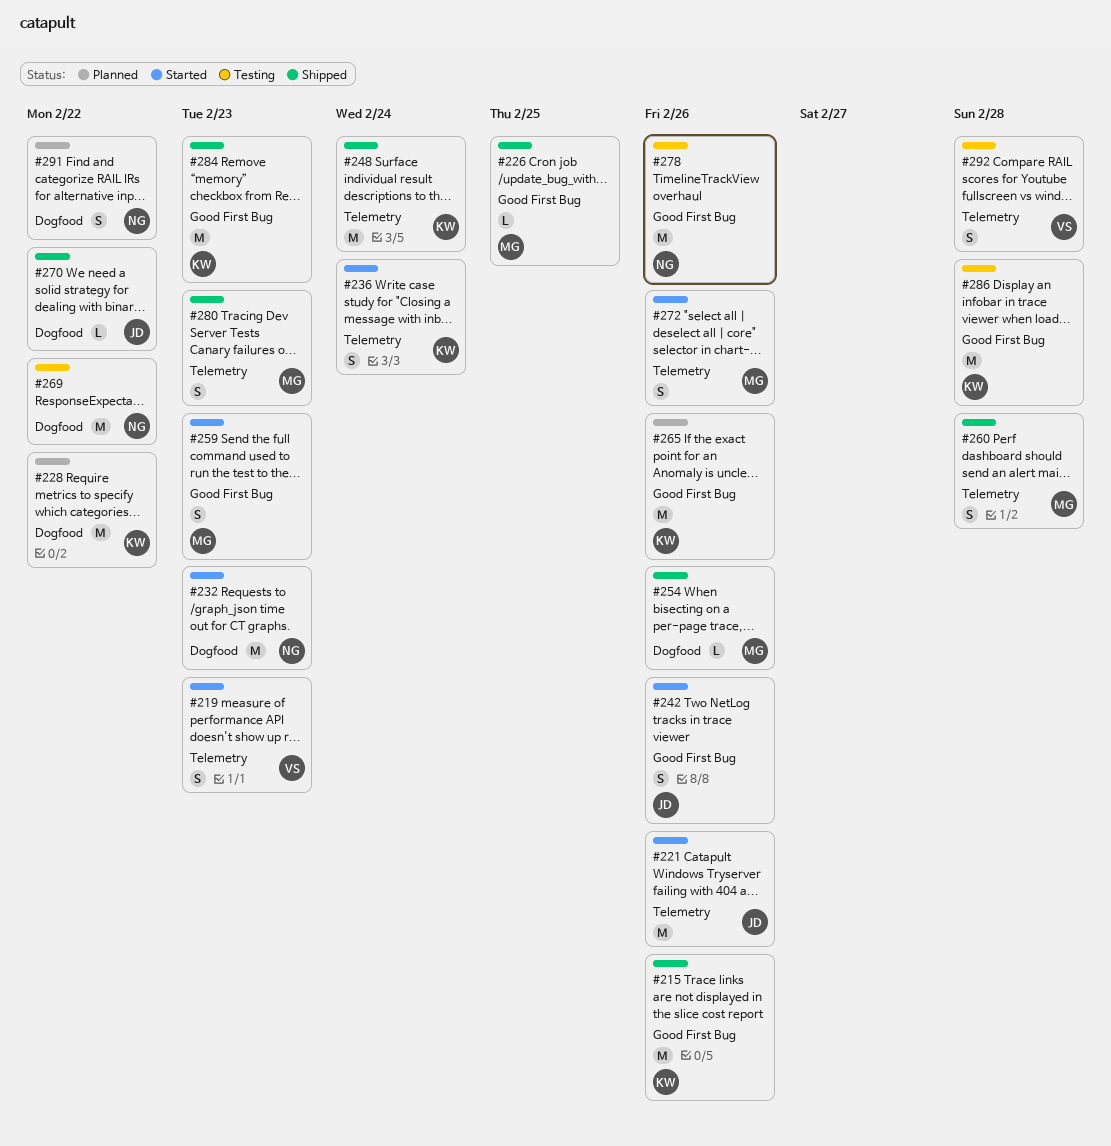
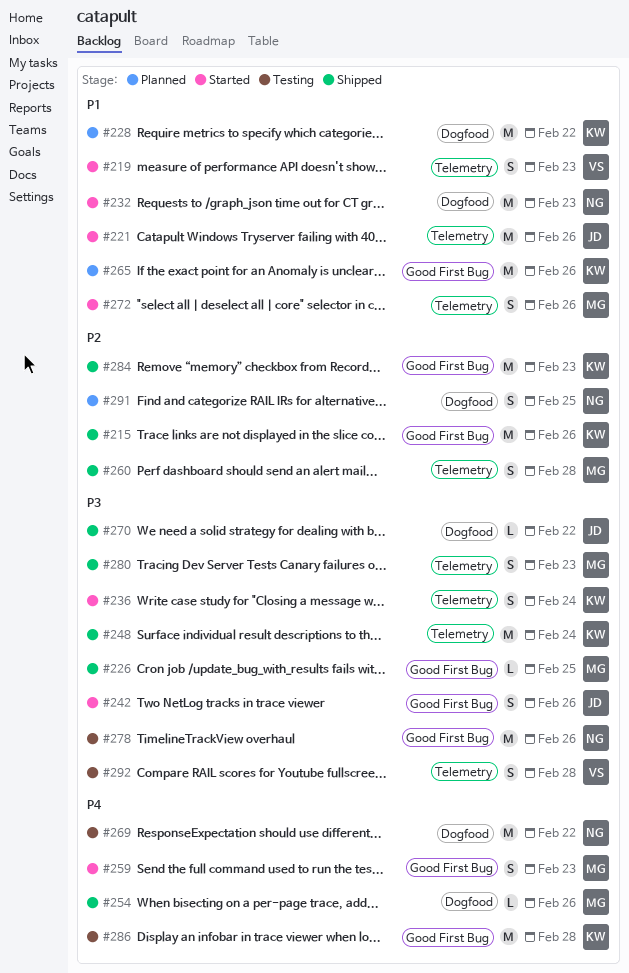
#291, due: Feb 22 -> Feb 25

